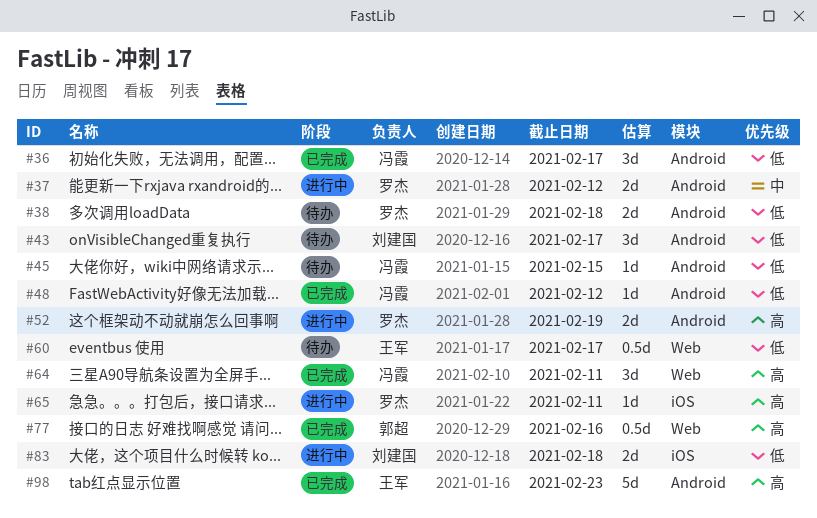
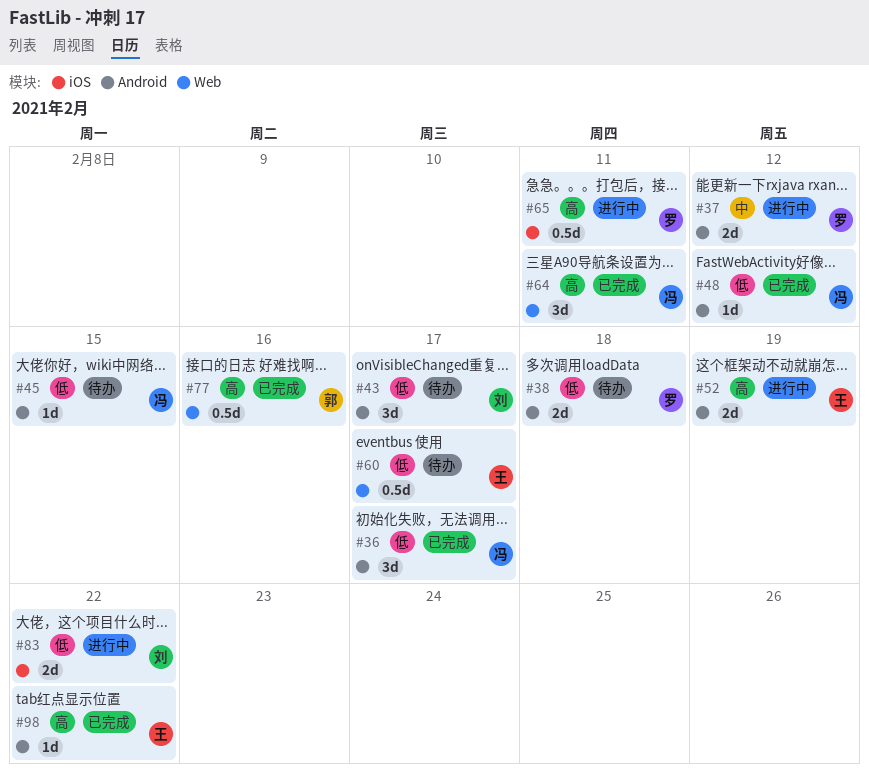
#52, owner: 罗杰 -> 王军
#65, estimate: 1d -> 0.5d
#83, due: Feb 18 -> Feb 22
#98, estimate: 5d -> 1d
#98, due: Feb 23 -> Feb 22

